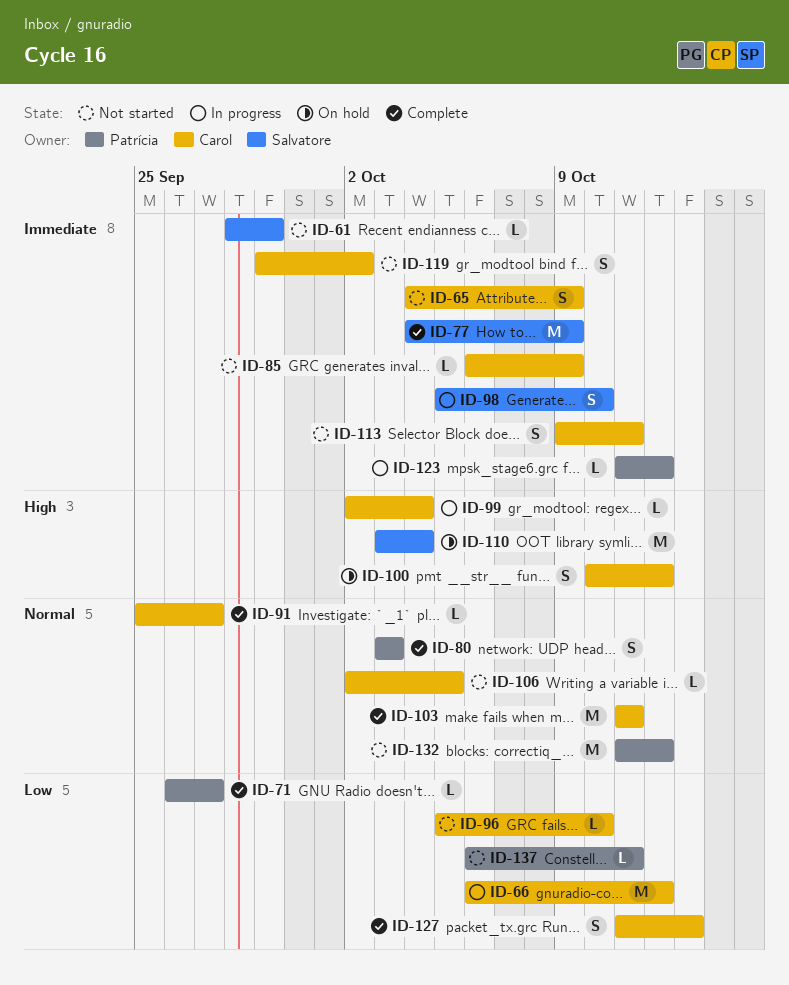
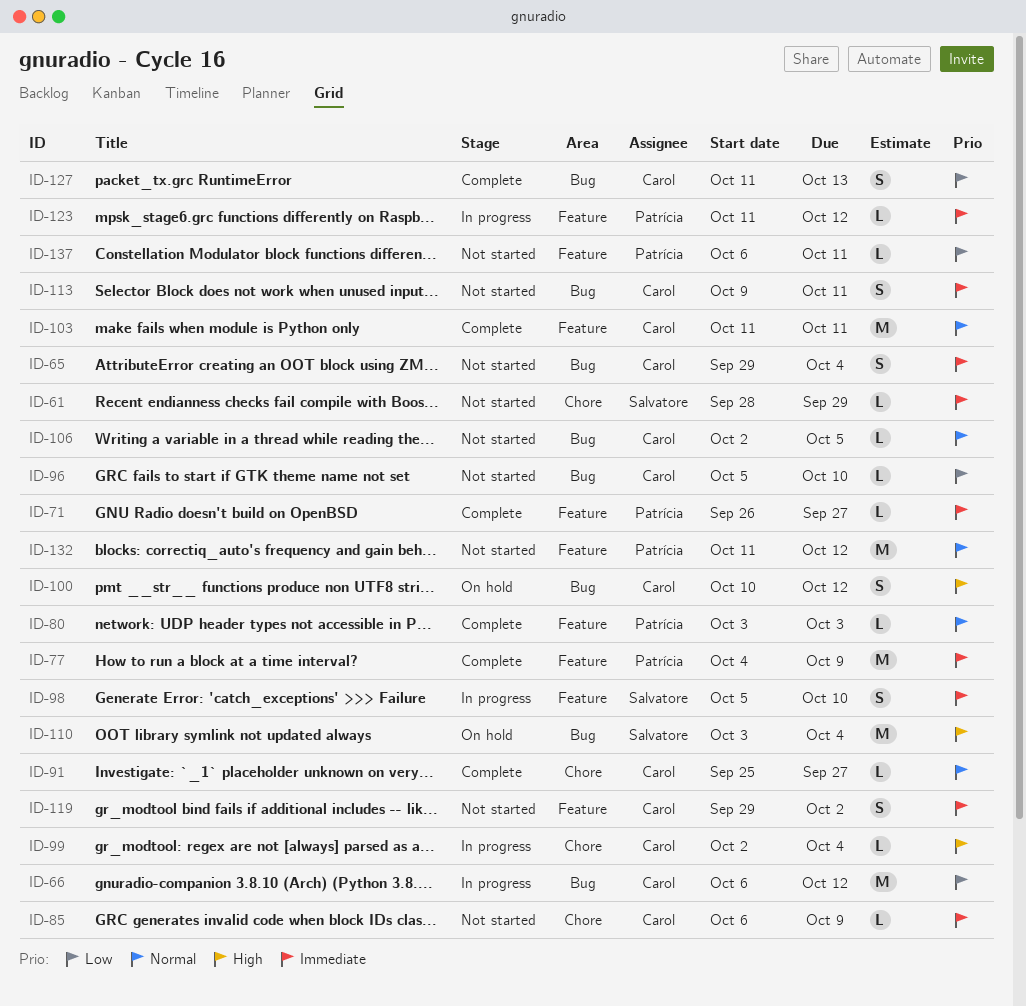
ID-65, start: Oct 4 -> Sep 29
ID-65, due: Oct 9 -> Oct 4
ID-71, priority: Low -> Immediate
ID-77, owner: Salvatore -> Patrícia
ID-80, estimate: S -> L

